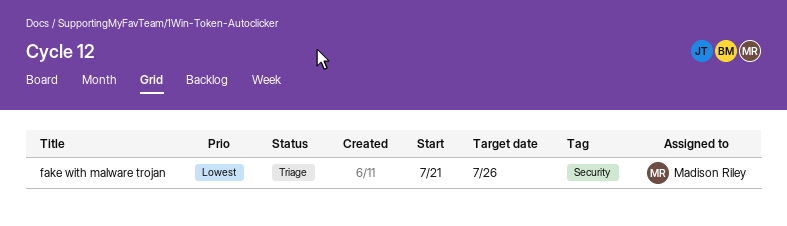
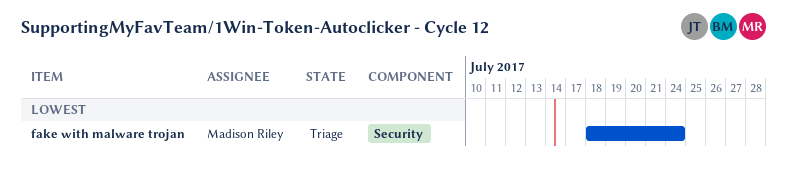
fake with malware trojan, start: Jul 21 -> Jul 18
fake with malware trojan, due: Jul 26 -> Jul 24

